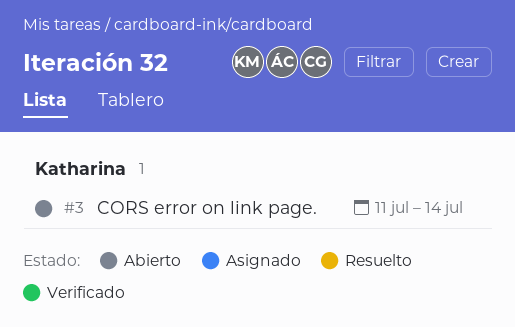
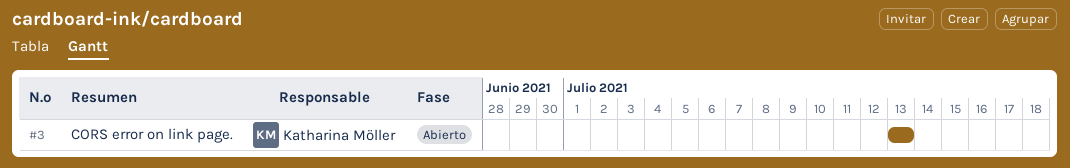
#3, start: Jul 11 -> Jul 13
#3, due: Jul 14 -> Jul 13

